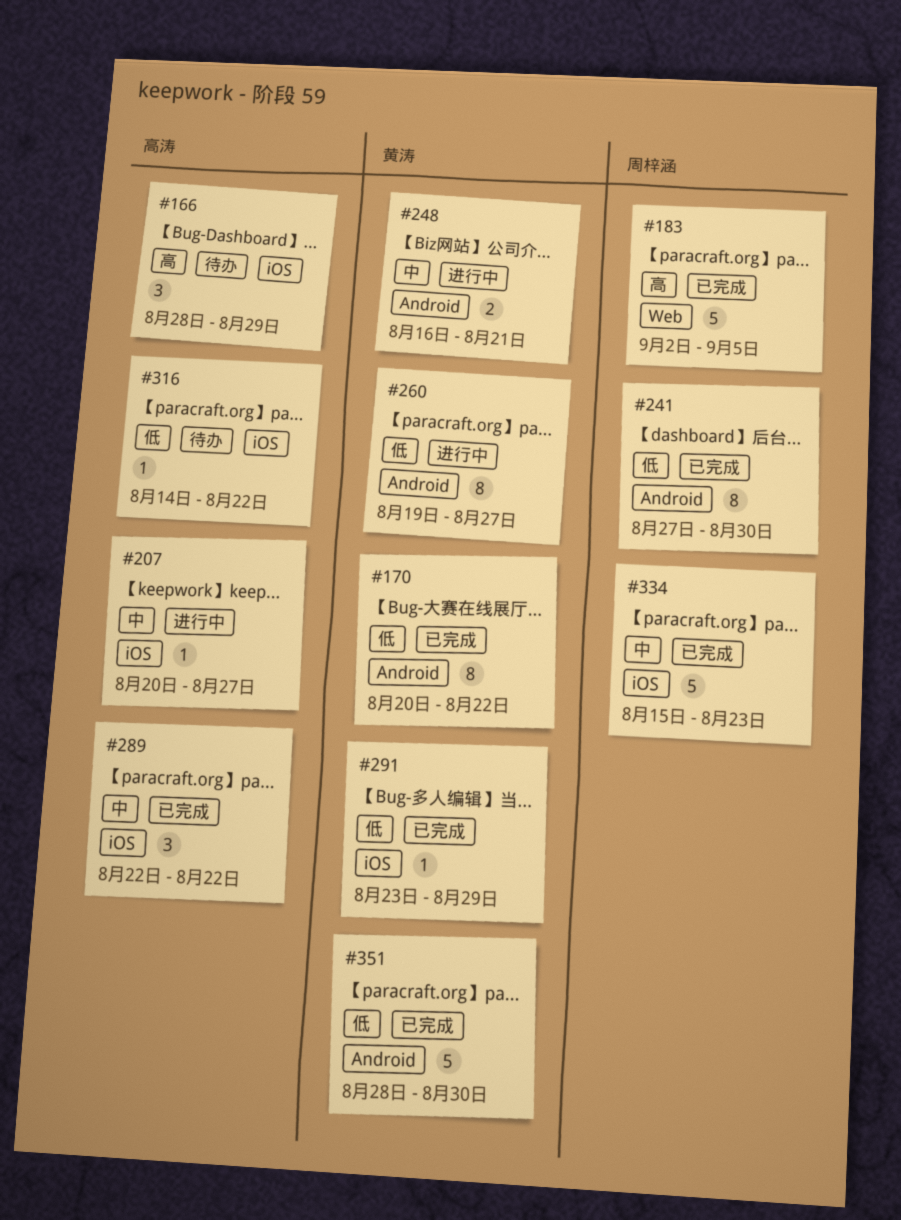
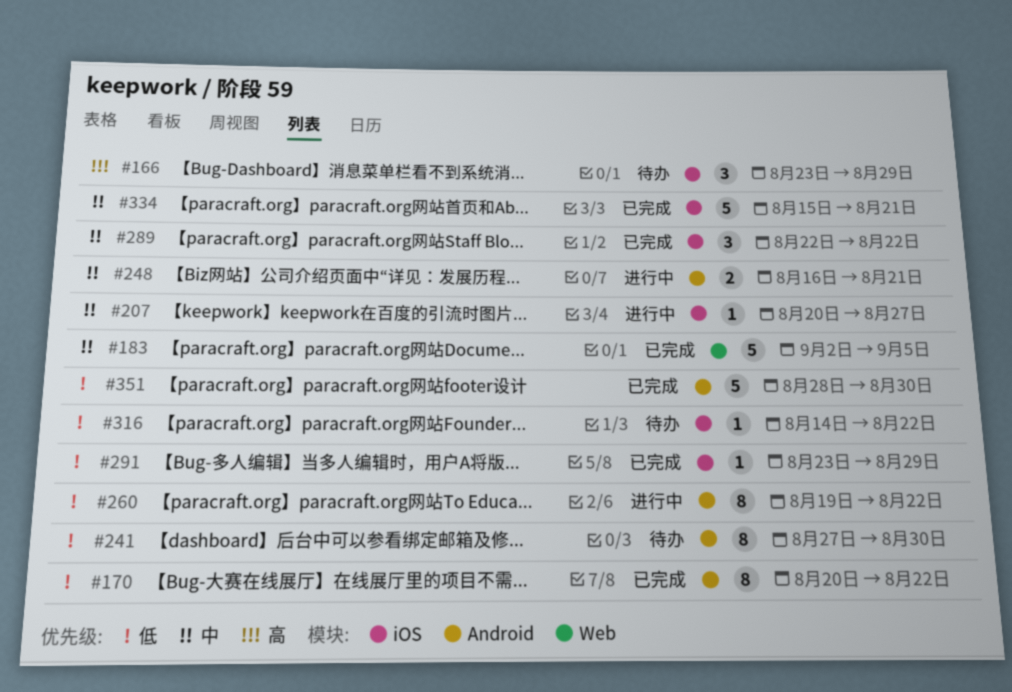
#166, start: Aug 28 -> Aug 23
#183, priority: 高 -> 中
#241, status: 已完成 -> 待办
#260, due: Aug 27 -> Aug 22
#334, due: Aug 23 -> Aug 21

